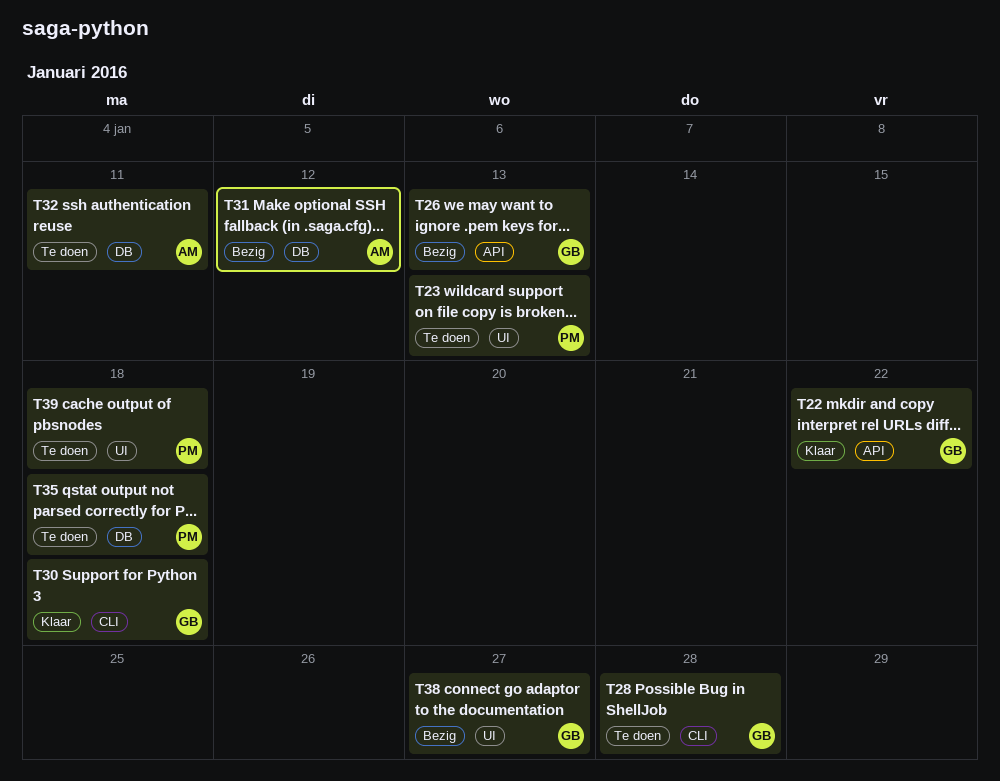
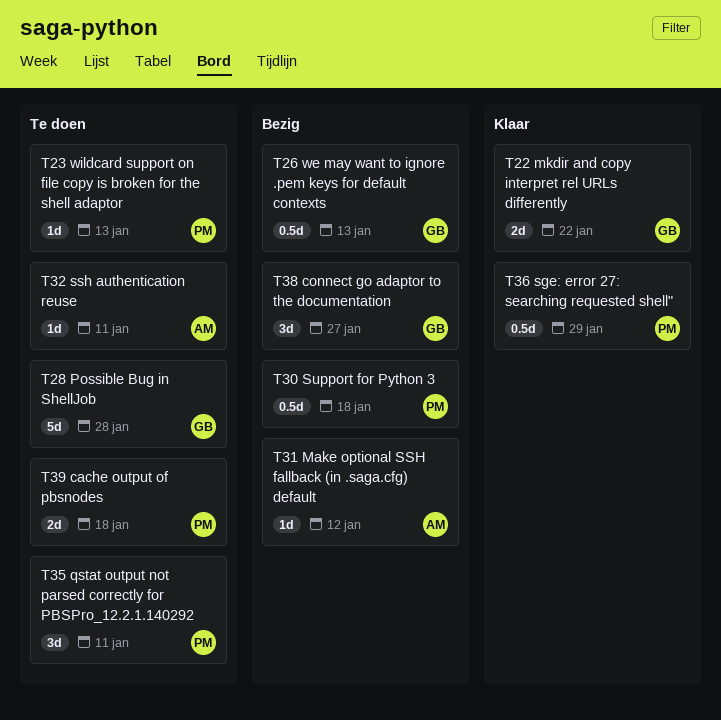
T30, status: Klaar -> Bezig
T30, owner: GB -> PM
T35, due: Jan 18 -> Jan 11
T36: none -> present

